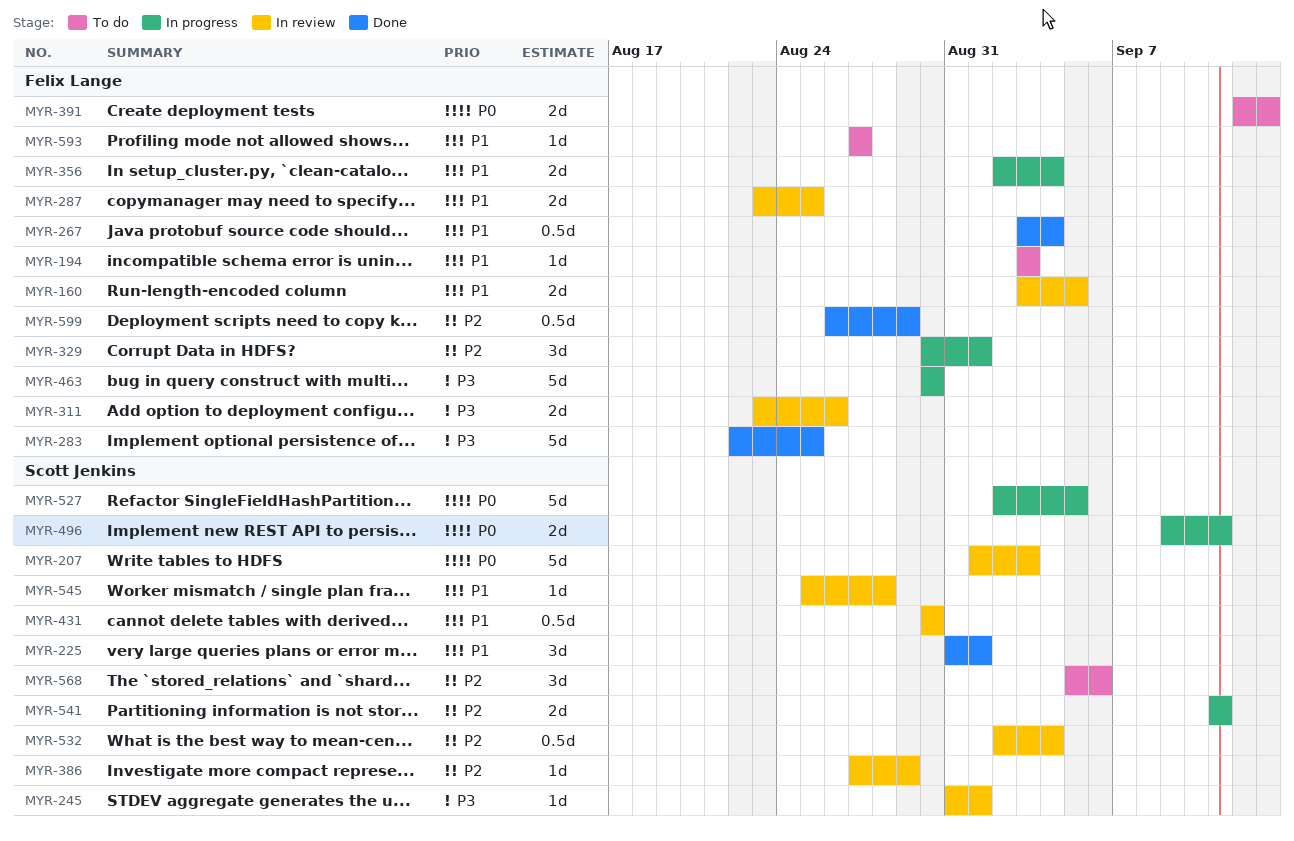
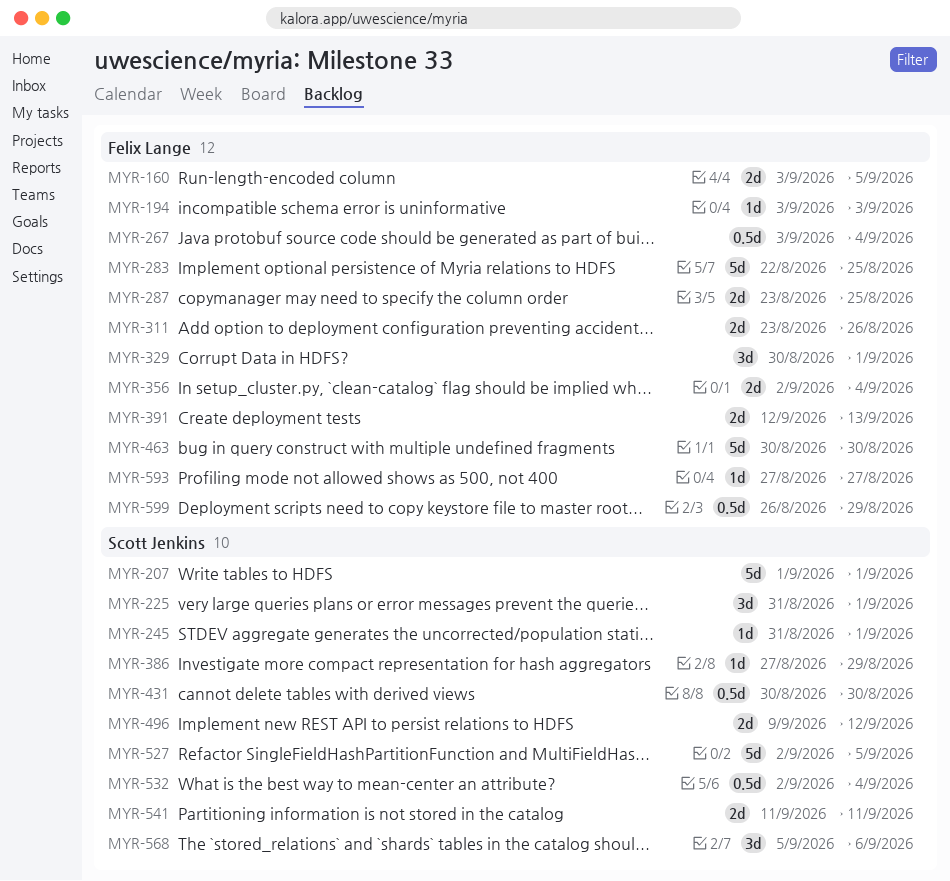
MYR-207, due: Sep 3 -> Sep 1
MYR-496, due: Sep 11 -> Sep 12
MYR-545: present -> none

